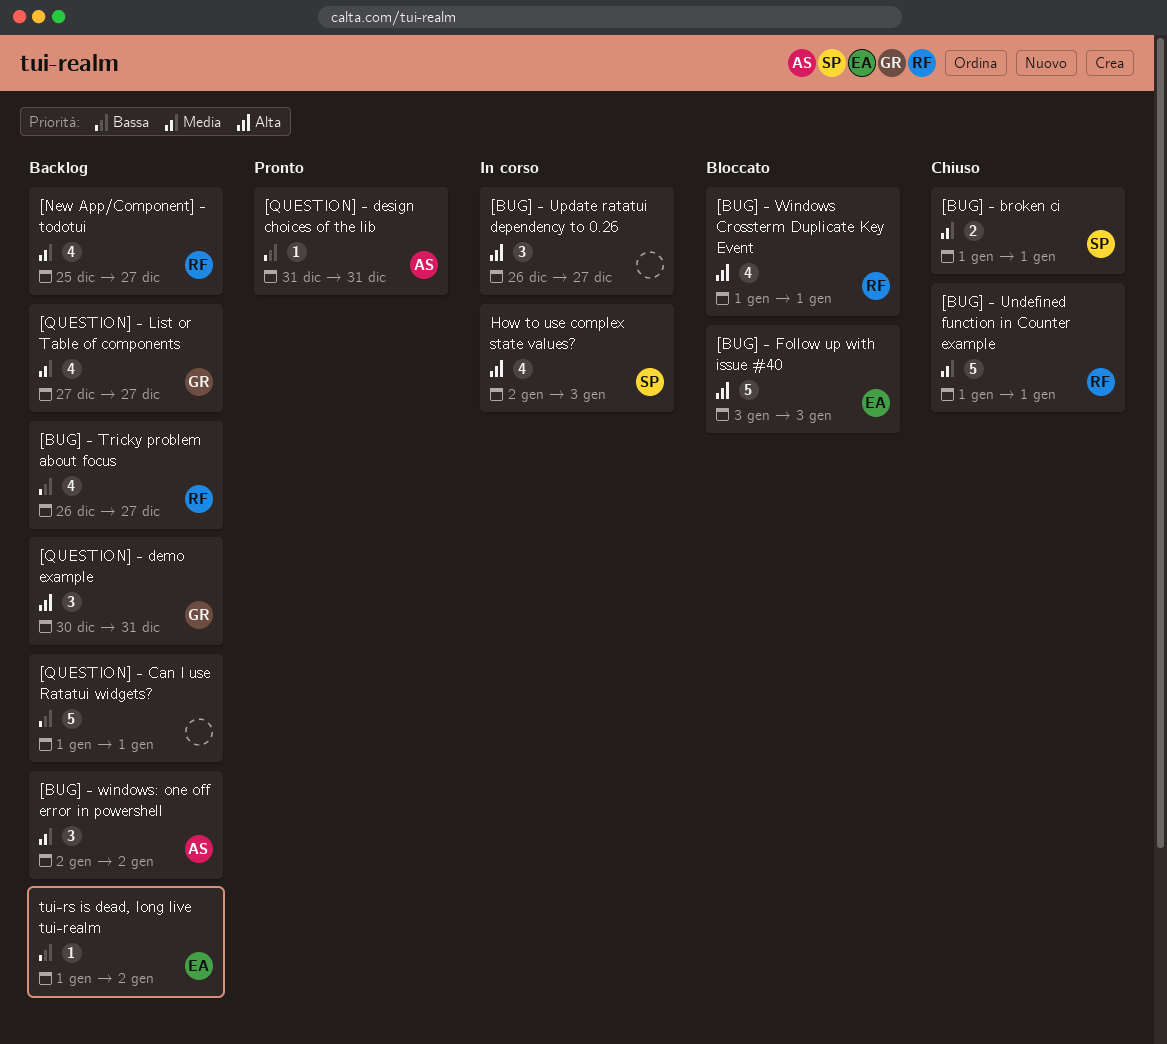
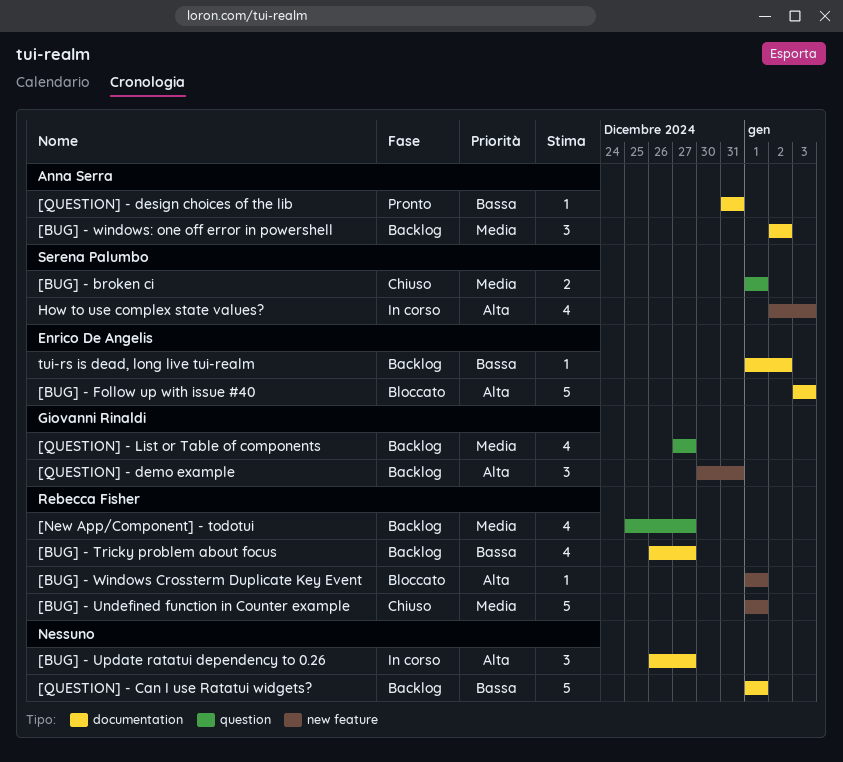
[BUG] - Windows Crossterm Duplicate Key Event, estimate: 4 -> 1

